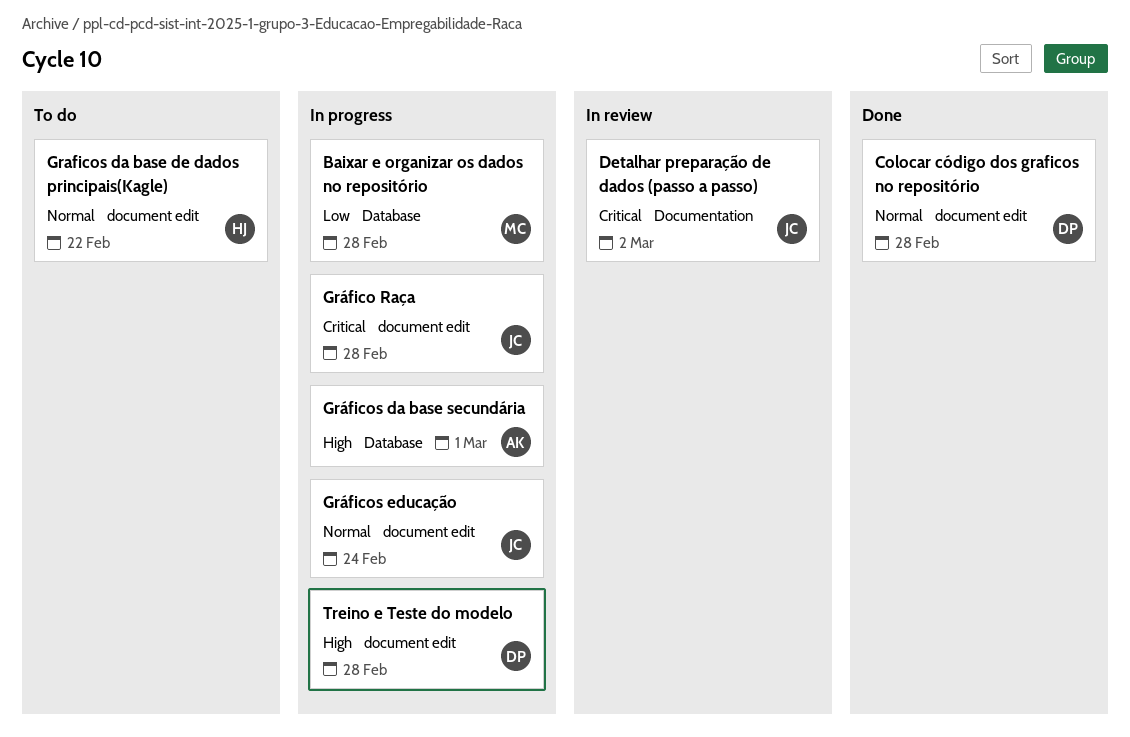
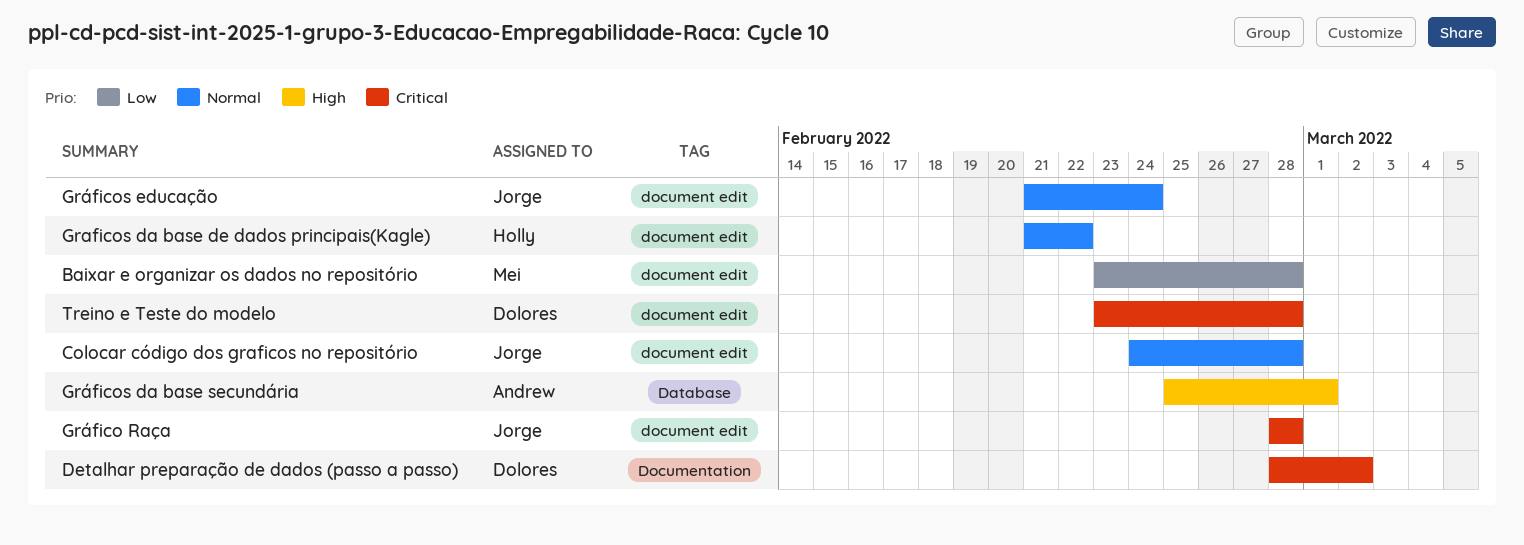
Baixar e organizar os dados no repositório, label: Database -> document edit
Colocar código dos graficos no repositório, owner: Dolores -> Jorge
Detalhar preparação de dados (passo a passo), owner: Jorge -> Dolores
Treino e Teste do modelo, priority: High -> Critical

